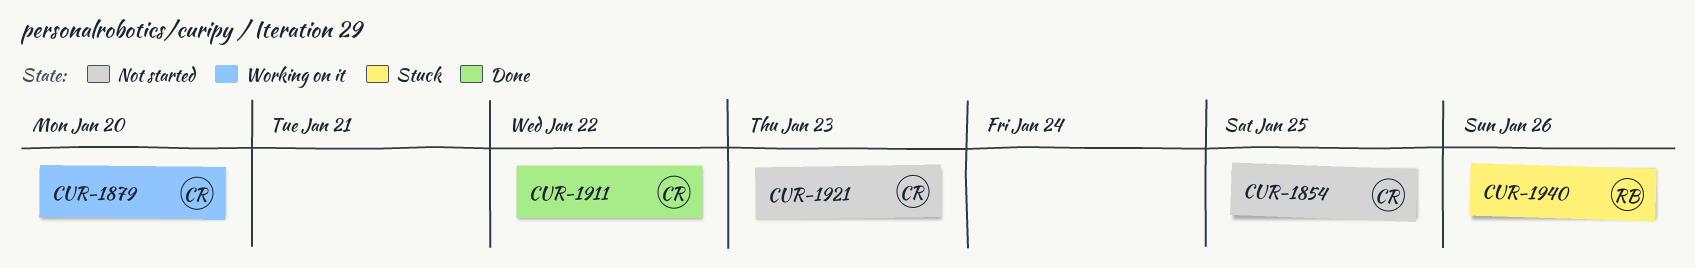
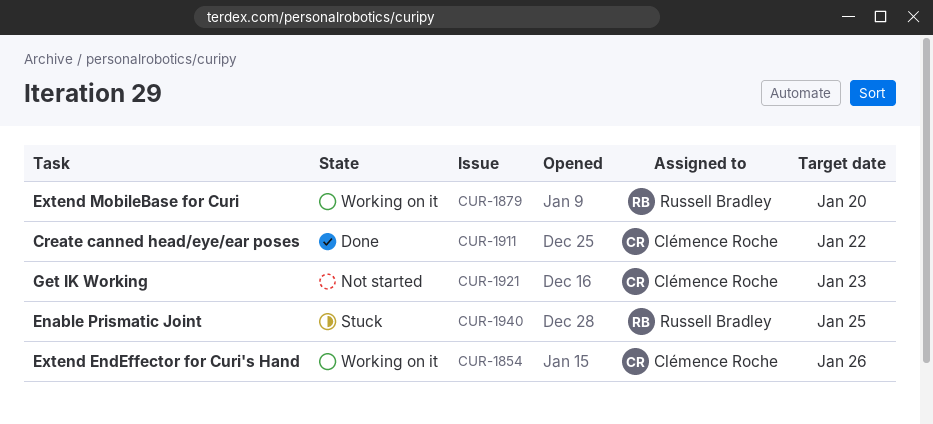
CUR-1854, status: Not started -> Working on it
CUR-1854, due: Jan 25 -> Jan 26
CUR-1879, owner: Clémence Roche -> Russell Bradley
CUR-1940, due: Jan 26 -> Jan 25

